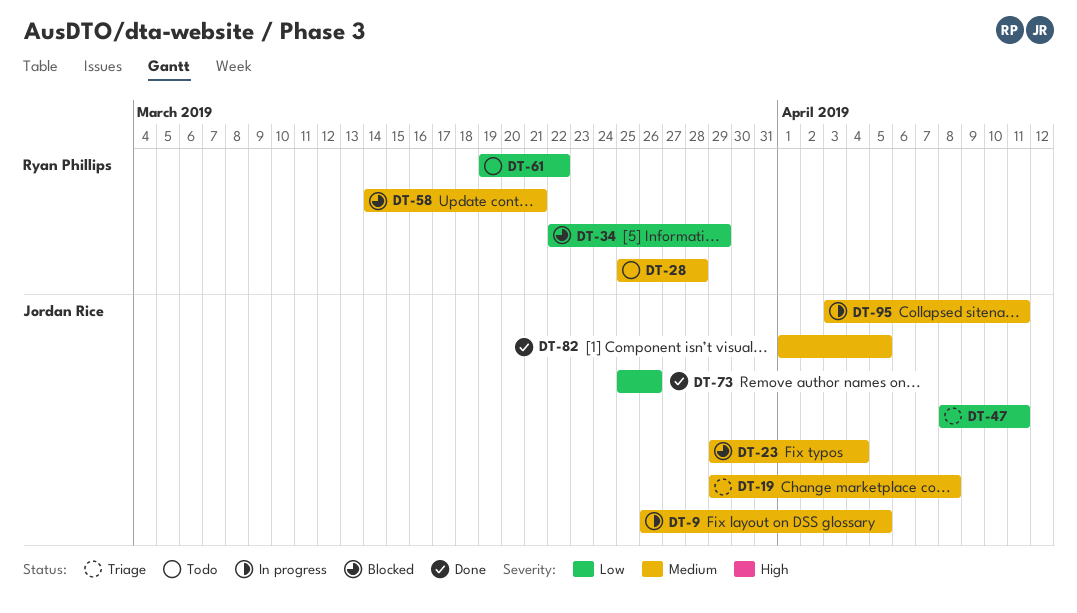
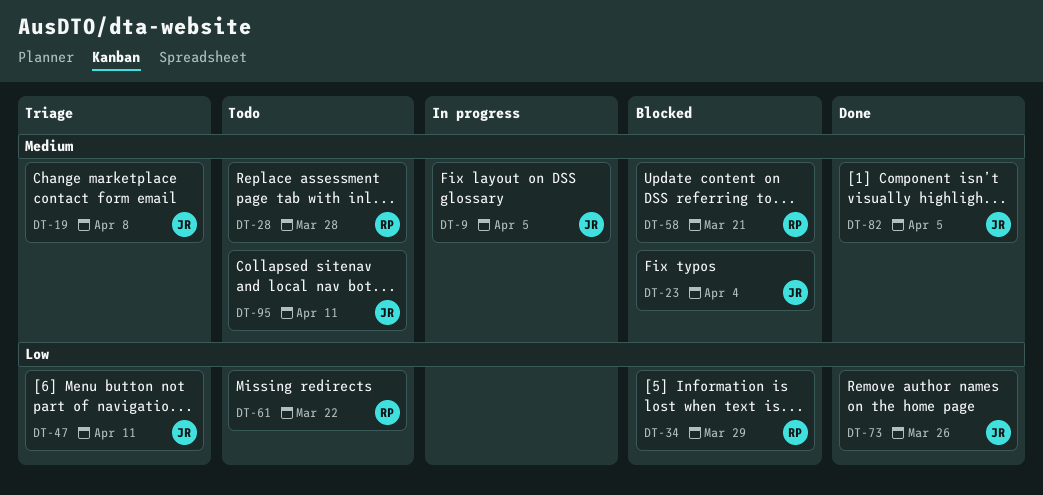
DT-95, status: In progress -> Todo

